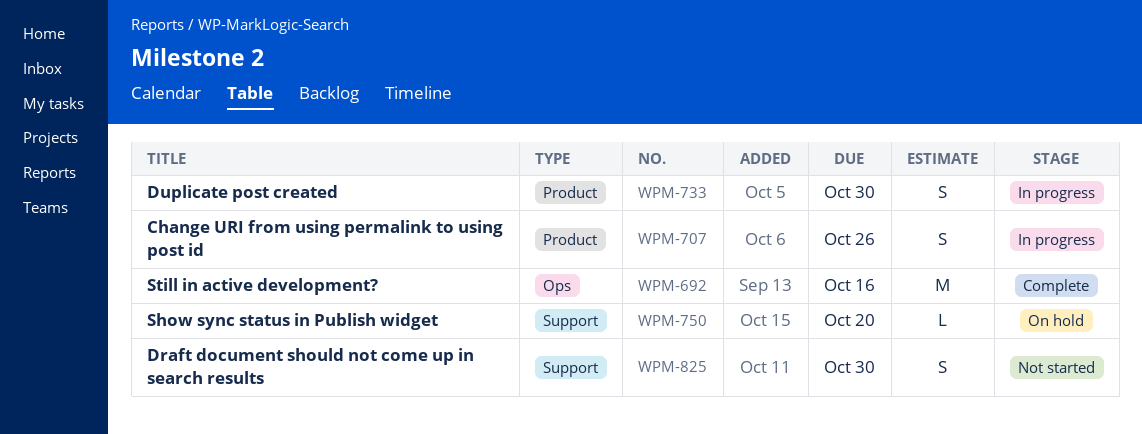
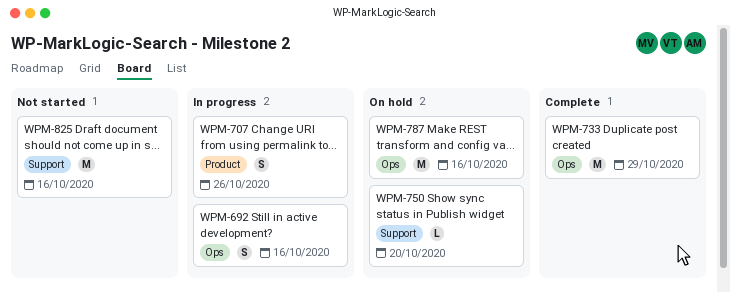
WPM-692, status: Complete -> In progress
WPM-692, estimate: M -> S
WPM-733, status: In progress -> Complete
WPM-733, label: Product -> Ops
WPM-733, estimate: S -> M
WPM-733, due: Oct 30 -> Oct 29
WPM-787: none -> present
WPM-825, estimate: S -> M
WPM-825, due: Oct 30 -> Oct 16

